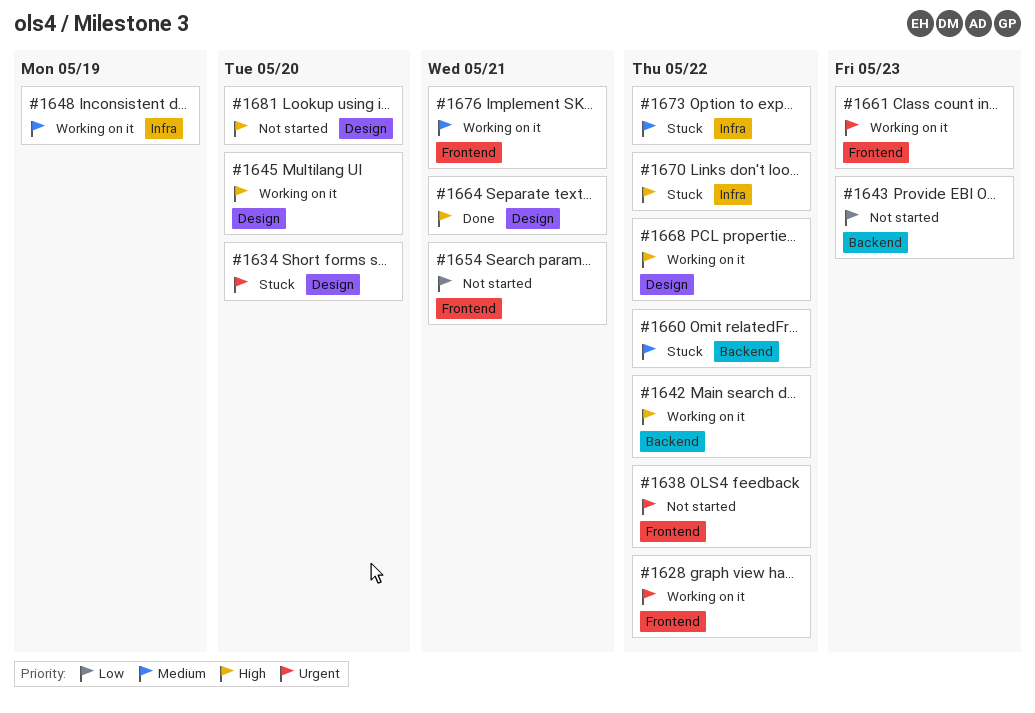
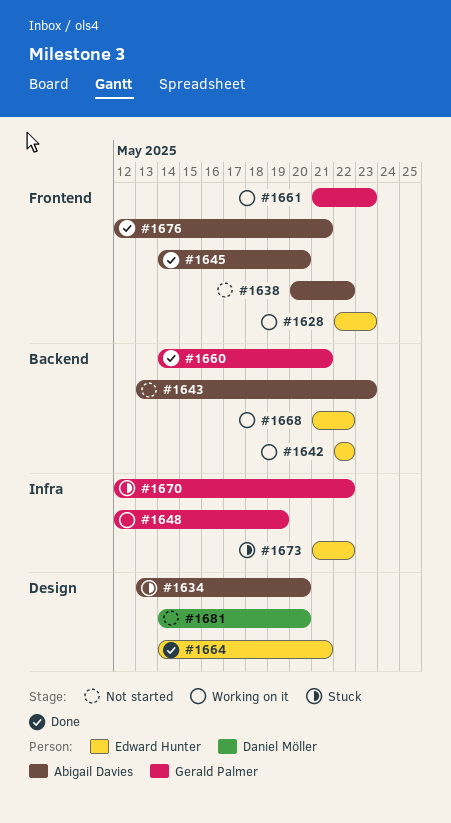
#1628, due: May 22 -> May 23
#1645, status: Working on it -> Done
#1645, label: Design -> Frontend
#1654: present -> none
#1660, status: Stuck -> Done
#1660, due: May 22 -> May 21
#1668, label: Design -> Backend
#1676, status: Working on it -> Done

